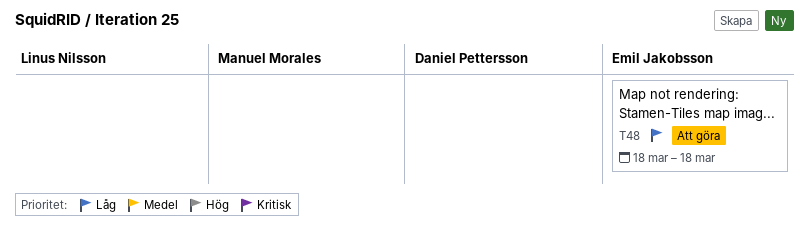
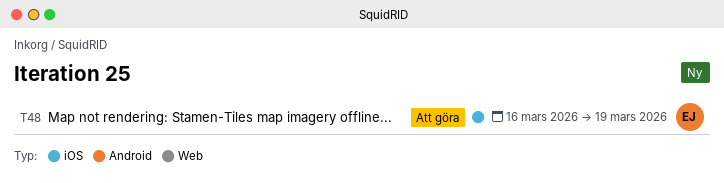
T48, start: Mar 18 -> Mar 16
T48, due: Mar 18 -> Mar 19

